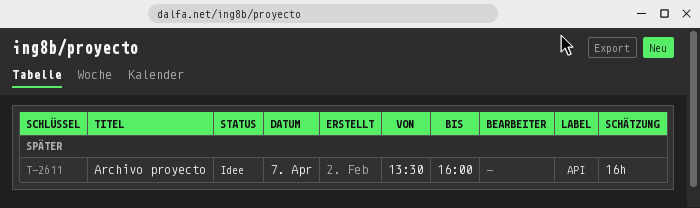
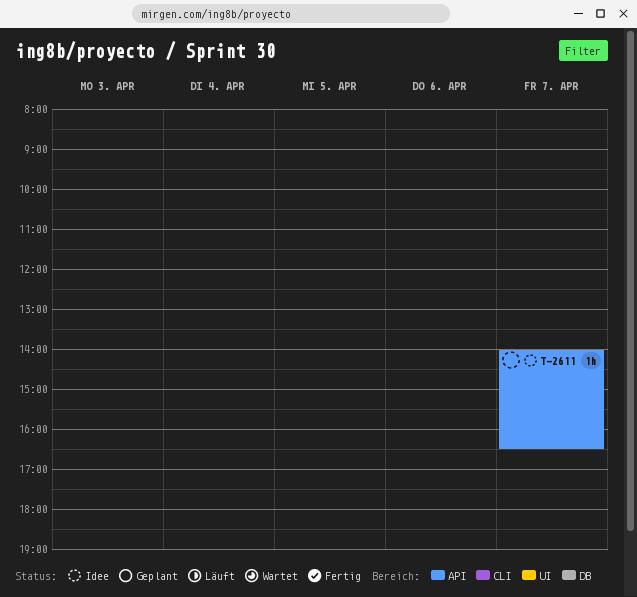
T-2611, estimate: 16h -> 1h
T-2611, begins: 13:30 -> 14:00
T-2611, ends: 16:00 -> 16:30

